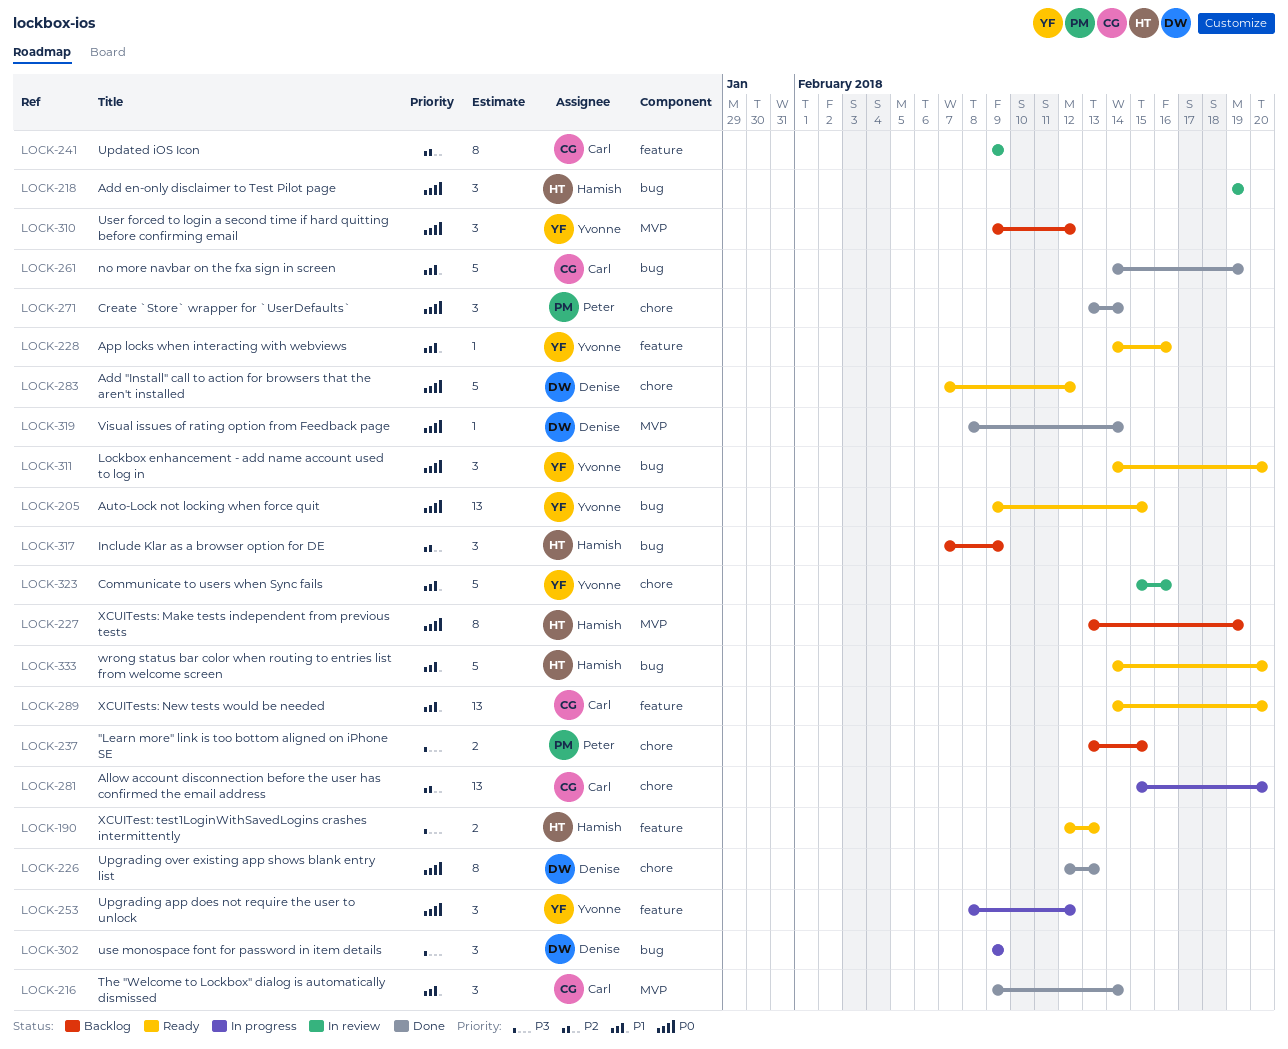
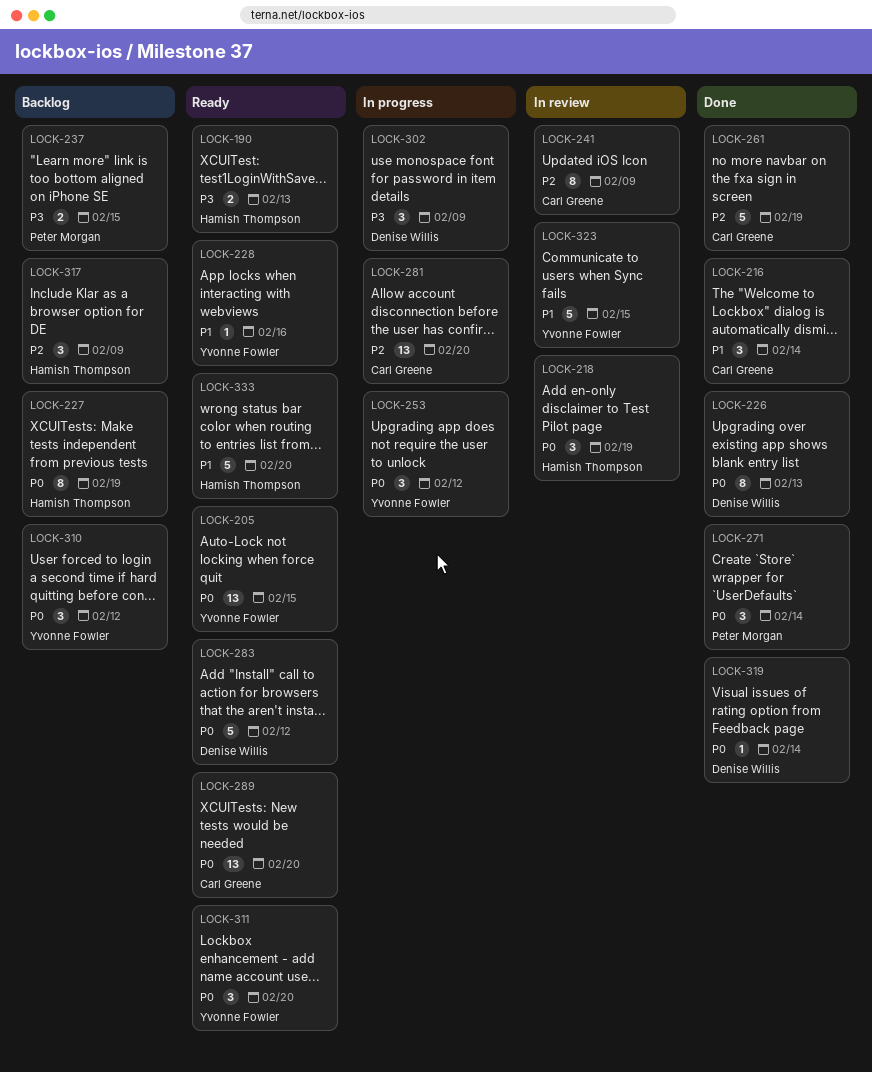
LOCK-261, priority: P1 -> P2
LOCK-289, priority: P1 -> P0
LOCK-323, due: Feb 16 -> Feb 15

